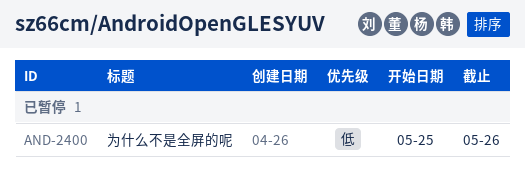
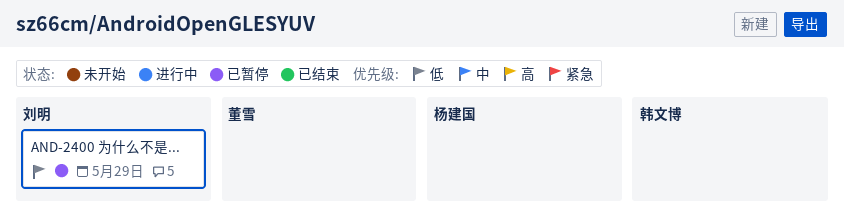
AND-2400, due: May 26 -> May 29

